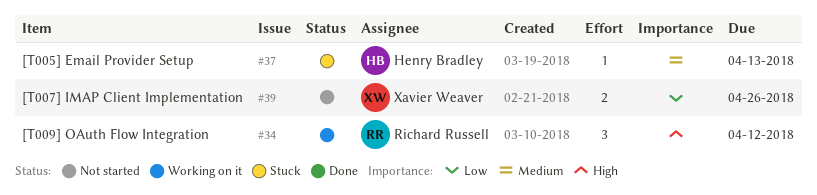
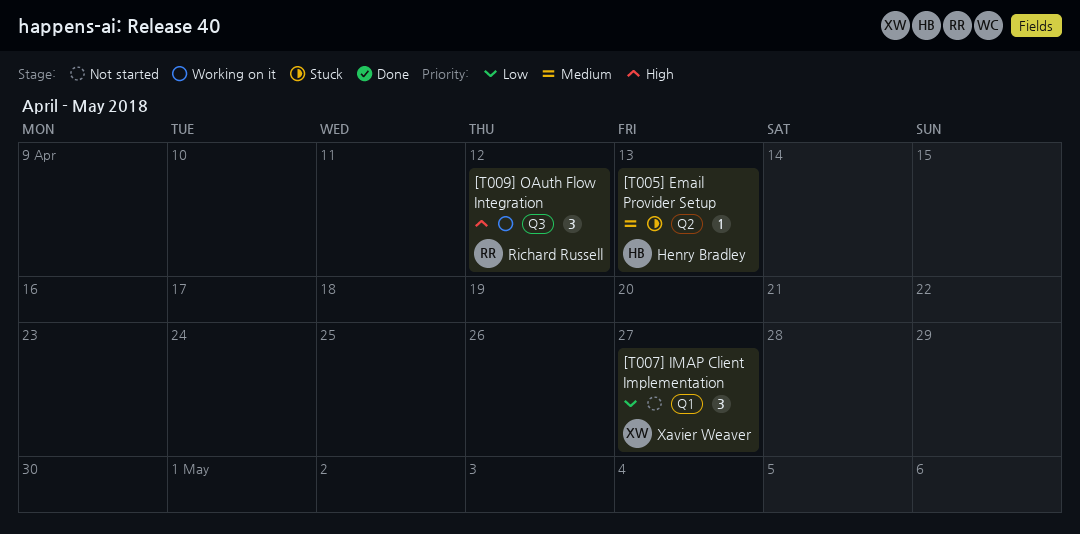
[T007] IMAP Client Implementation, estimate: 2 -> 3
[T007] IMAP Client Implementation, due: Apr 26 -> Apr 27

